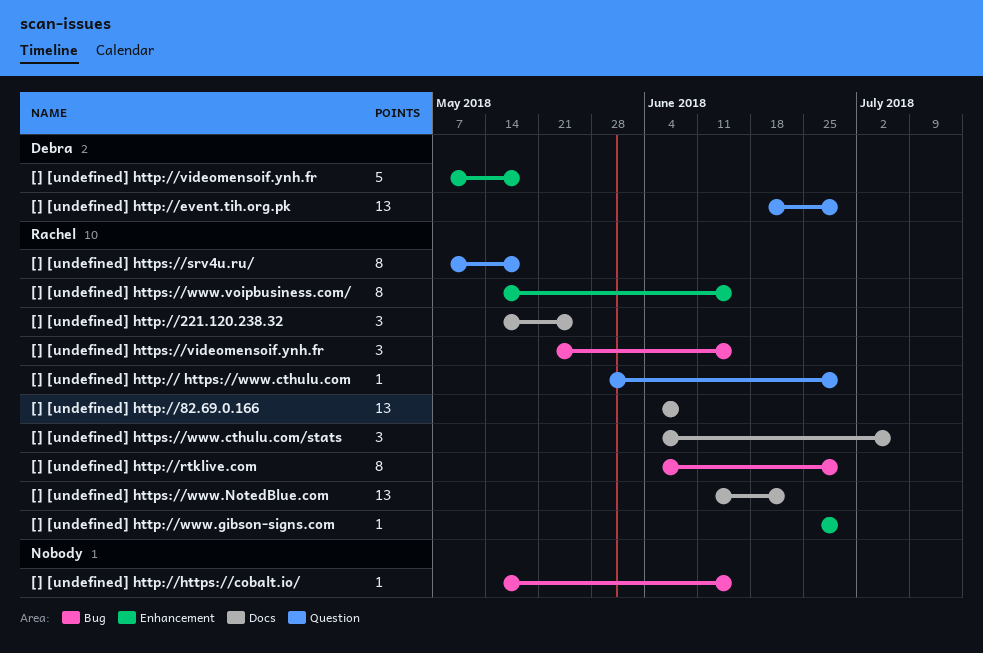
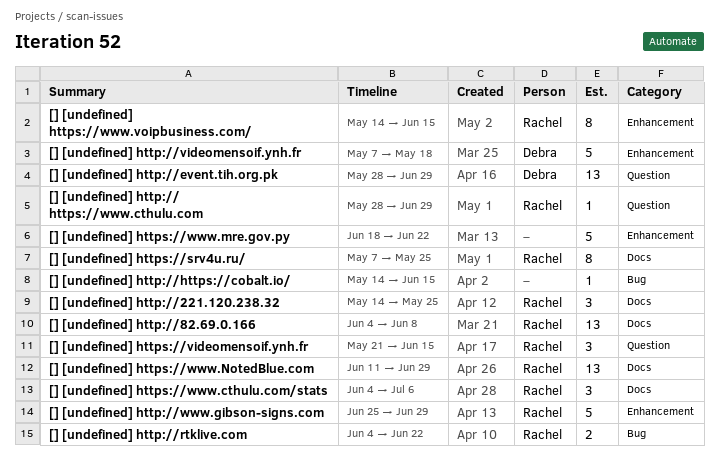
[] [undefined] http://event.tih.org.pk, start: Jun 18 -> May 28
[] [undefined] http://rtklive.com, estimate: 8 -> 2
[] [undefined] http://rtklive.com, due: Jun 29 -> Jun 22
[] [undefined] http://www.gibson-signs.com, estimate: 1 -> 5
[] [undefined] https://srv4u.ru/, label: Question -> Docs
[] [undefined] https://srv4u.ru/, due: May 18 -> May 25
[] [undefined] https://videomensoif.ynh.fr, label: Bug -> Question
[] [undefined] https://www.mre.gov.py: none -> present
[] [undefined] https://www.NotedBlue.com, due: Jun 22 -> Jun 29

